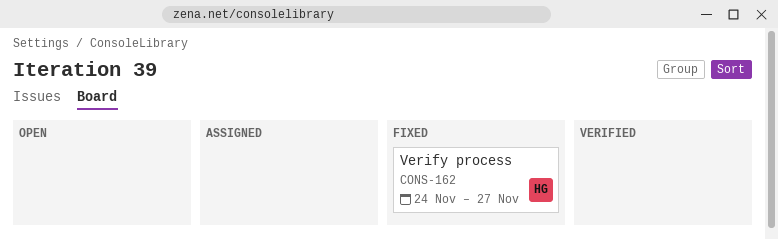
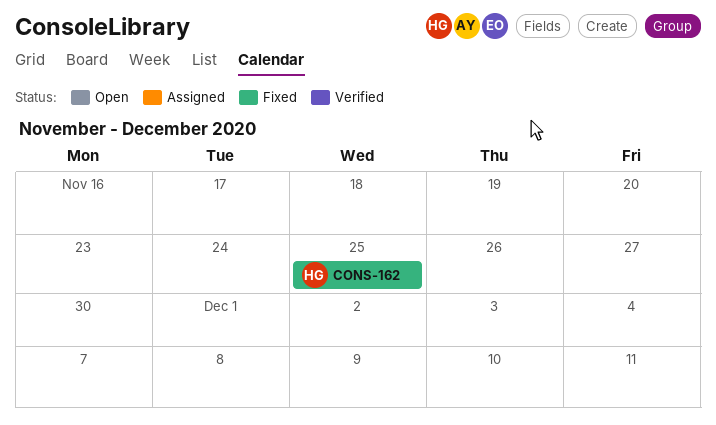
CONS-162, start: Nov 24 -> Nov 25
CONS-162, due: Nov 27 -> Nov 25

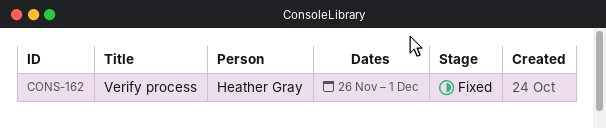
CONS-162, start: Nov 25 -> Nov 26
CONS-162, due: Nov 25 -> Dec 1

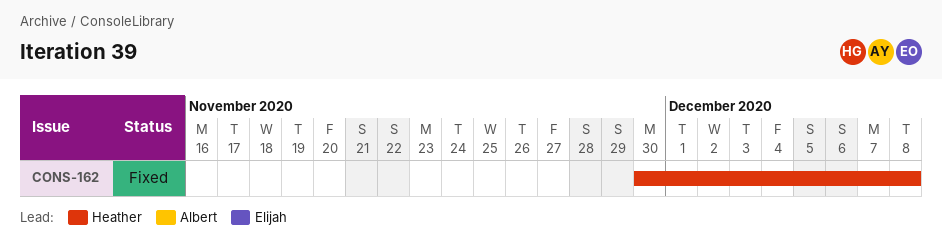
CONS-162, start: Nov 26 -> Nov 30
CONS-162, due: Dec 1 -> Dec 8

